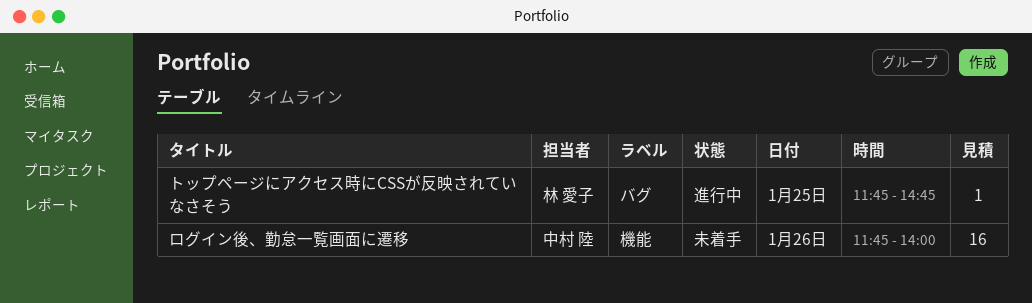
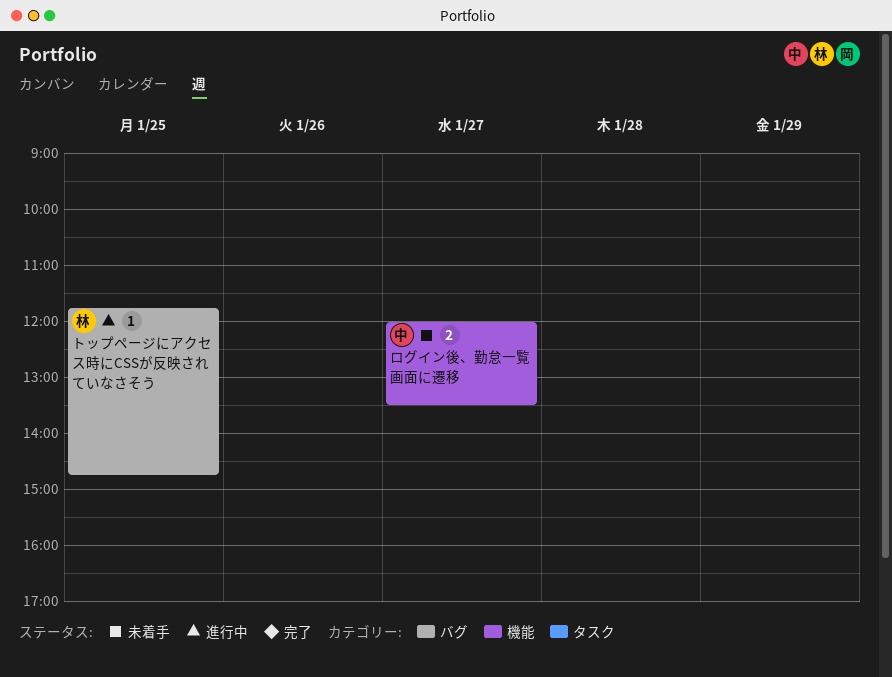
ログイン後、勤怠一覧画面に遷移, estimate: 16 -> 2
ログイン後、勤怠一覧画面に遷移, day: Jan 26 -> Jan 27
ログイン後、勤怠一覧画面に遷移, begins: 11:45 -> 12:00
ログイン後、勤怠一覧画面に遷移, ends: 14:00 -> 13:30

